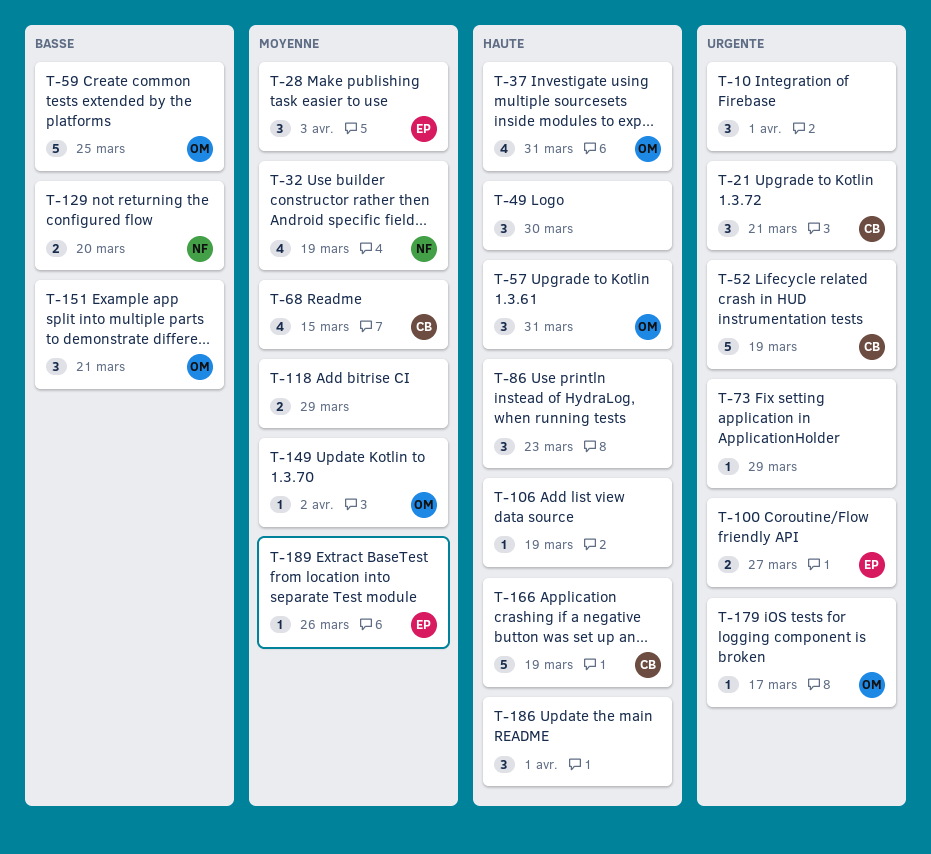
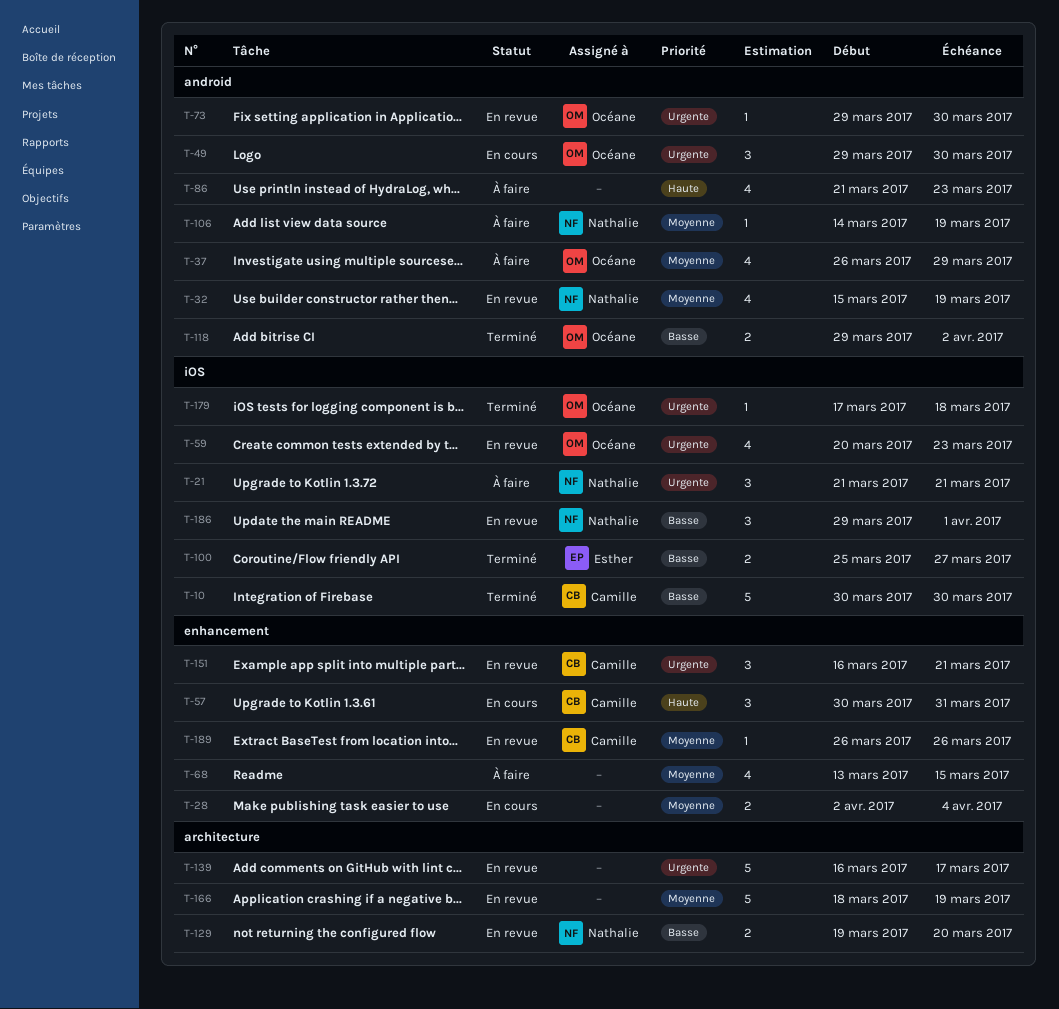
T-10, owner: none -> Camille
T-10, priority: Urgente -> Basse
T-10, estimate: 3 -> 5
T-10, due: Apr 1 -> Mar 30
T-21, owner: Camille -> Nathalie
T-28, owner: Esther -> none
T-28, estimate: 3 -> 2
T-28, due: Apr 3 -> Apr 4
T-37, priority: Haute -> Moyenne
T-37, due: Mar 31 -> Mar 29
T-49, owner: none -> Océane
T-49, priority: Haute -> Urgente
T-52: present -> none
T-57, owner: Océane -> Camille
T-59, priority: Basse -> Urgente
T-59, estimate: 5 -> 4
T-59, due: Mar 25 -> Mar 23
T-68, owner: Camille -> none
T-73, owner: none -> Océane
T-73, due: Mar 29 -> Mar 30
T-86, estimate: 3 -> 4
T-100, priority: Urgente -> Basse
T-106, owner: none -> Nathalie
T-106, priority: Haute -> Moyenne
T-118, owner: none -> Océane
T-118, priority: Moyenne -> Basse
T-118, due: Mar 29 -> Apr 2
T-139: none -> present
T-149: present -> none
T-151, owner: Océane -> Camille
T-151, priority: Basse -> Urgente
T-166, owner: Camille -> none
T-166, priority: Haute -> Moyenne
T-179, due: Mar 17 -> Mar 18
T-186, owner: none -> Nathalie
T-186, priority: Haute -> Basse
T-189, owner: Esther -> Camille

